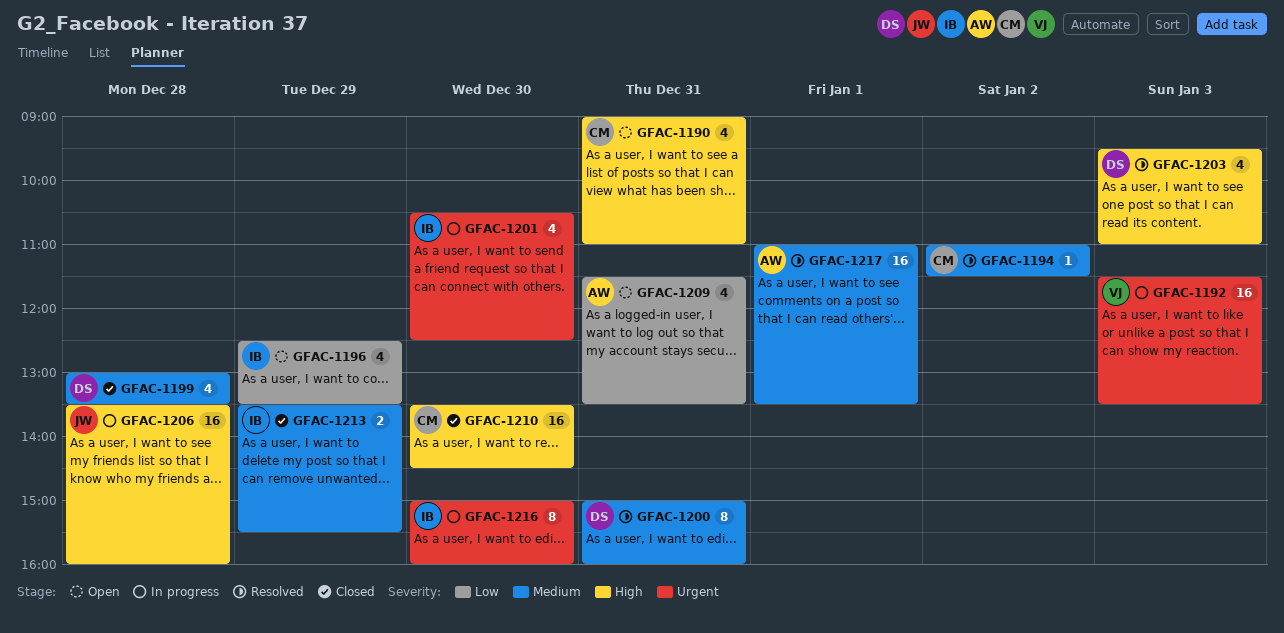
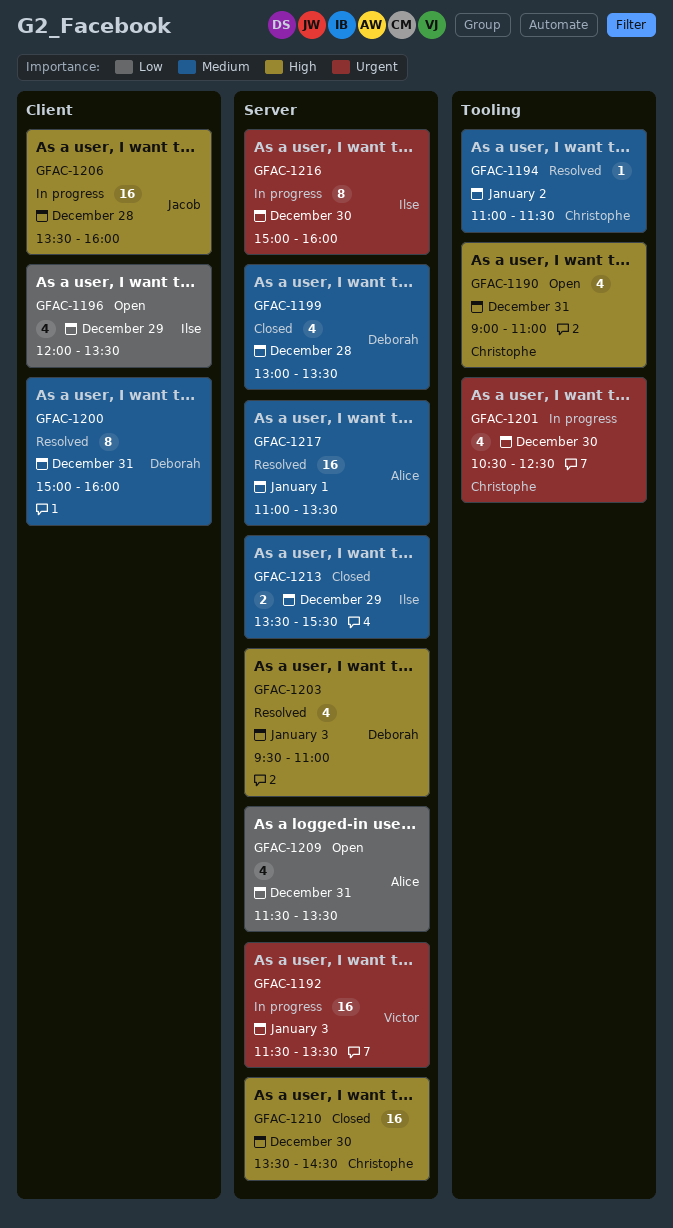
GFAC-1196, begins: 12:30 -> 12:00
GFAC-1201, owner: Ilse -> Christophe

